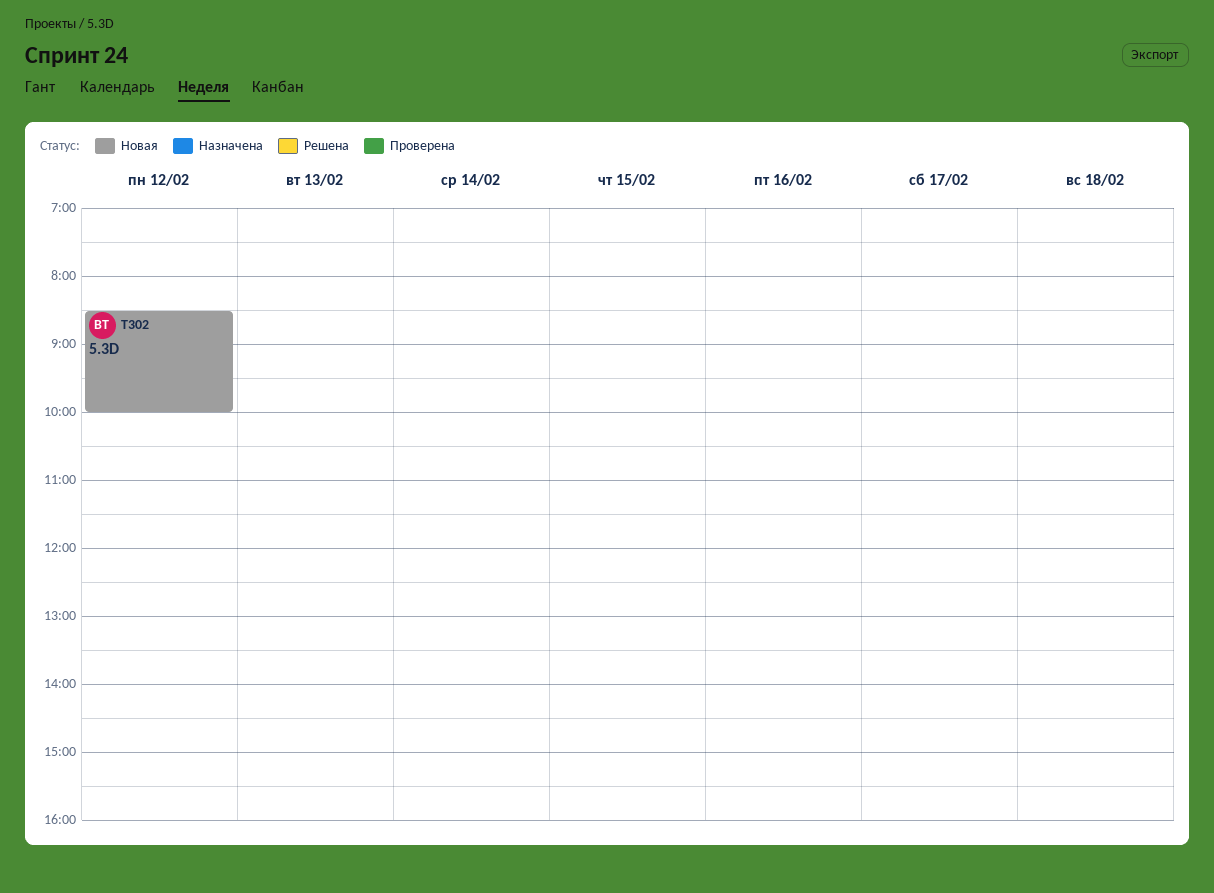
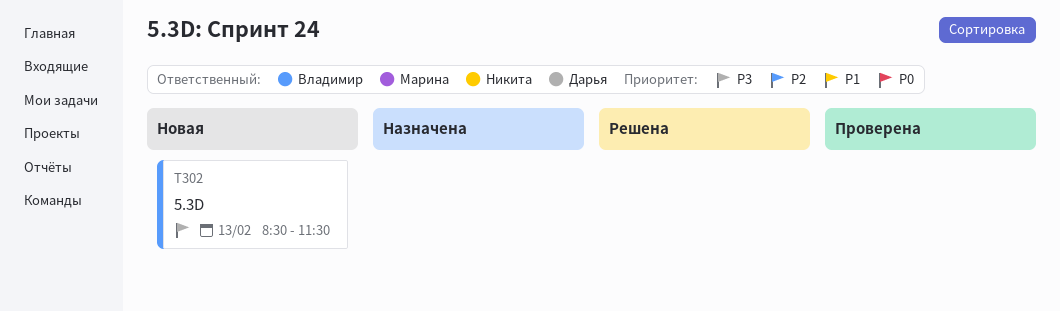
T302, day: Feb 12 -> Feb 13
T302, ends: 10:00 -> 11:30

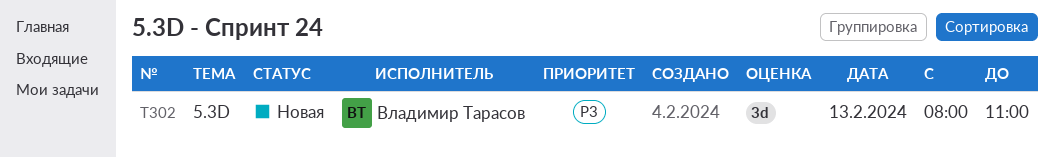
T302, begins: 08:30 -> 08:00
T302, ends: 11:30 -> 11:00

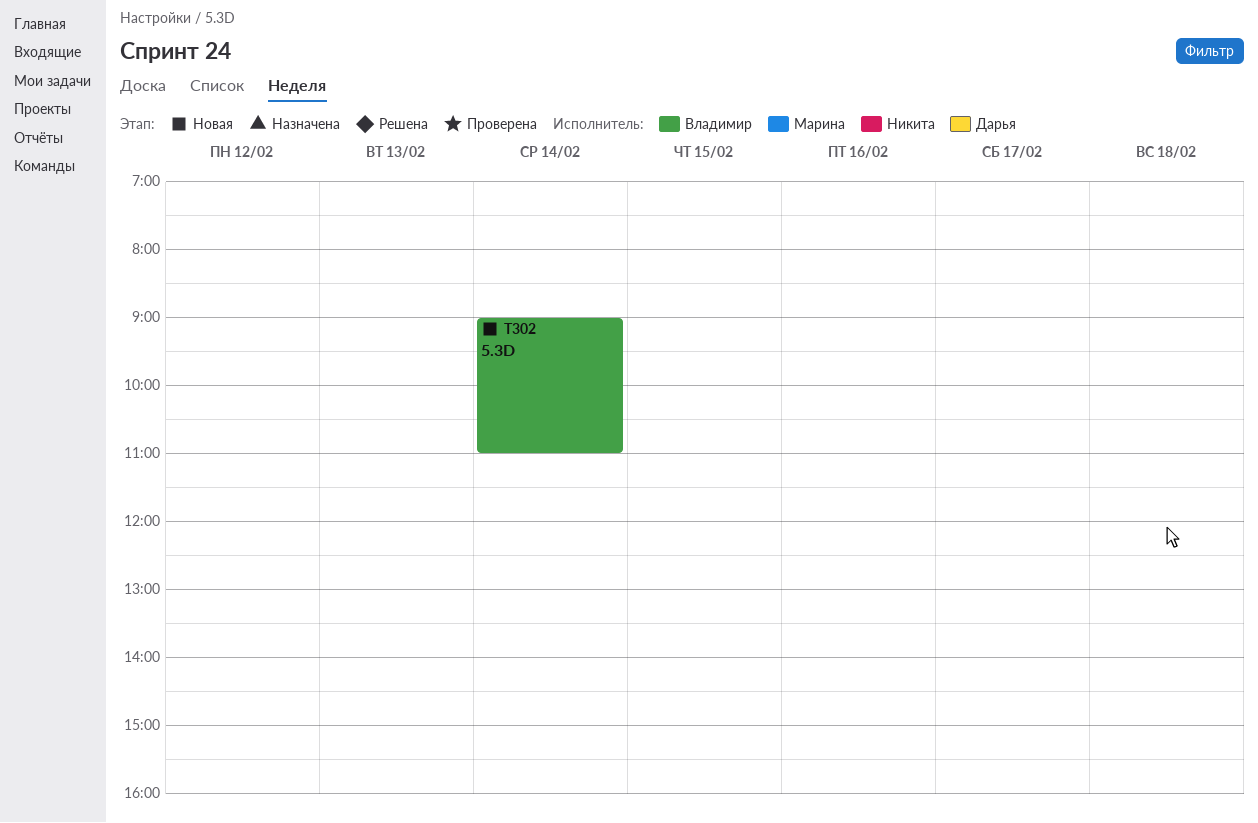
T302, day: Feb 13 -> Feb 14
T302, begins: 08:00 -> 09:00

